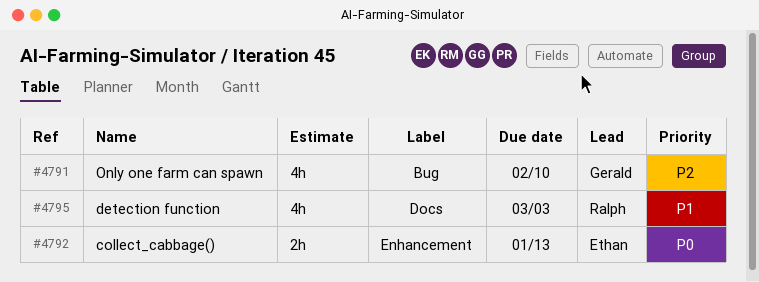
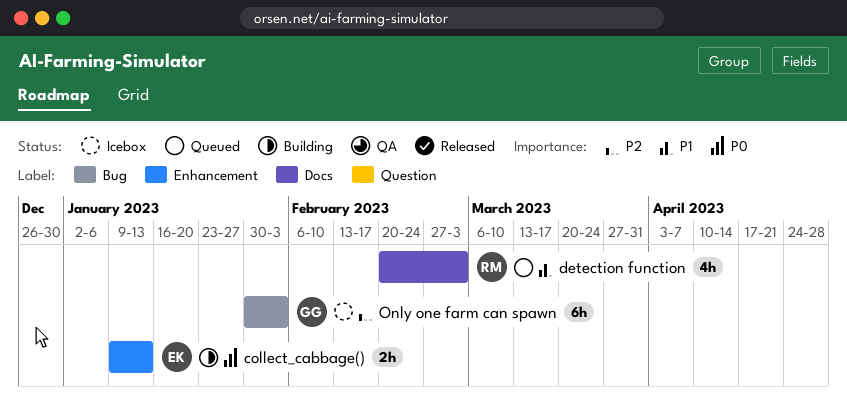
Only one farm can spawn, estimate: 4h -> 6h
Only one farm can spawn, due: Feb 10 -> Feb 3

